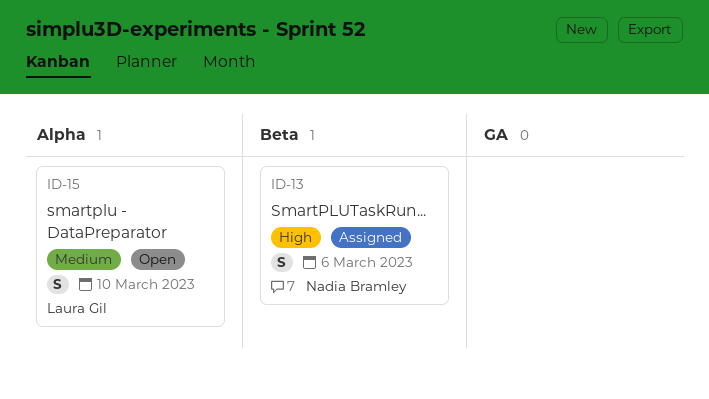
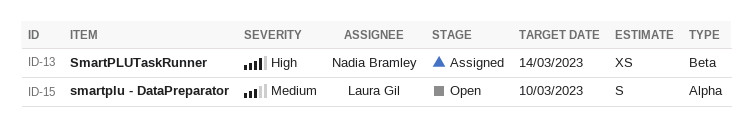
ID-13, estimate: S -> XS
ID-13, due: Mar 6 -> Mar 14

